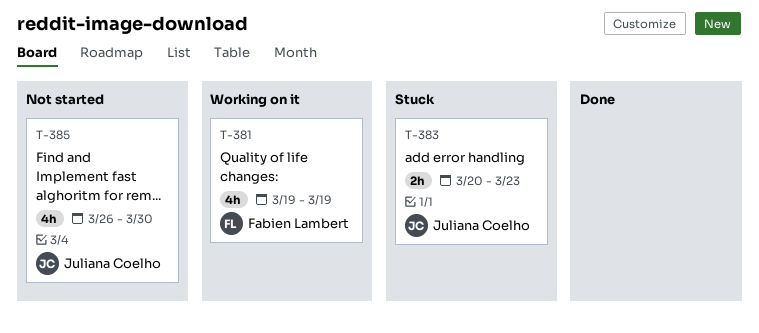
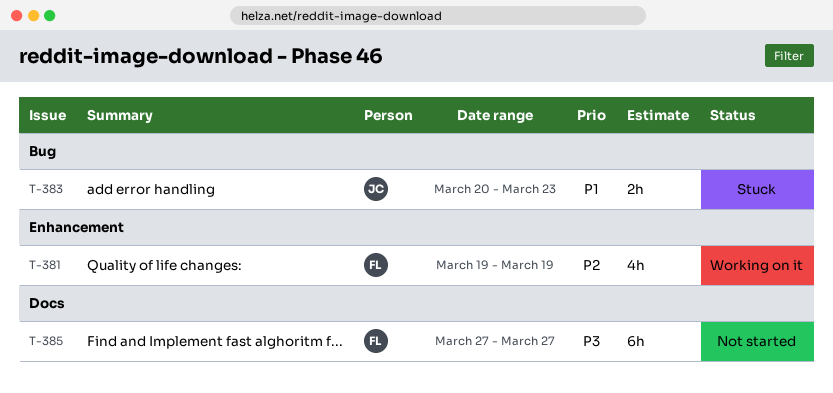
T-385, owner: Juliana Coelho -> Fabien Lambert
T-385, estimate: 4h -> 6h
T-385, start: Mar 26 -> Mar 27
T-385, due: Mar 30 -> Mar 27

